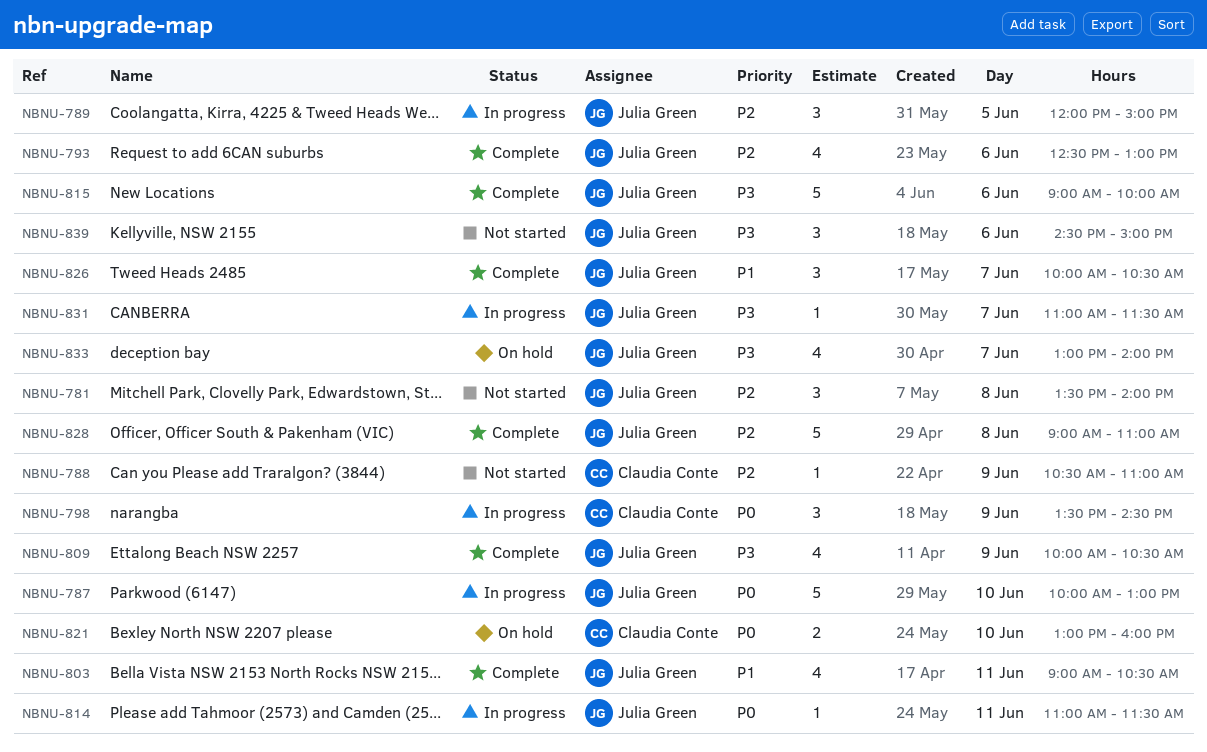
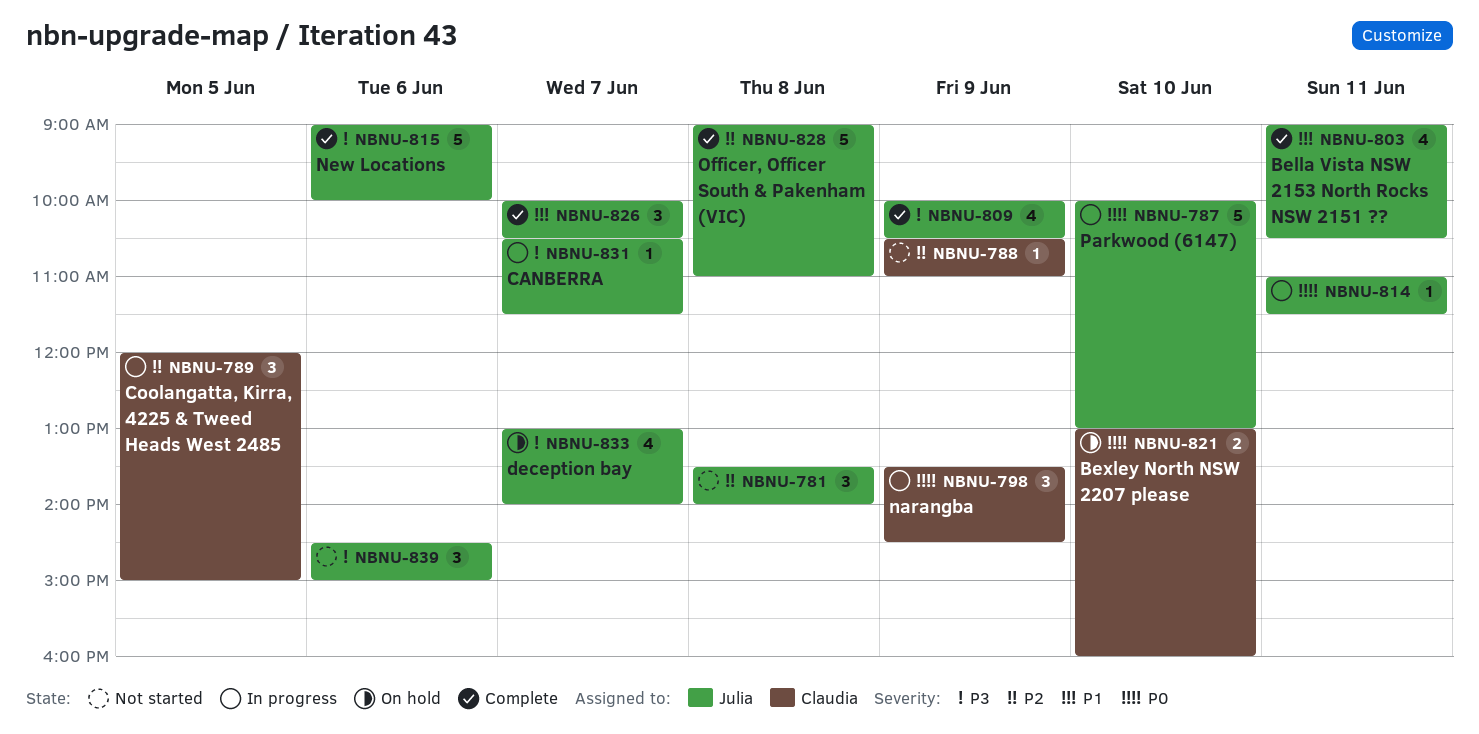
NBNU-789, owner: Julia Green -> Claudia Conte
NBNU-793: present -> none
NBNU-831, begins: 11:00 -> 10:30

